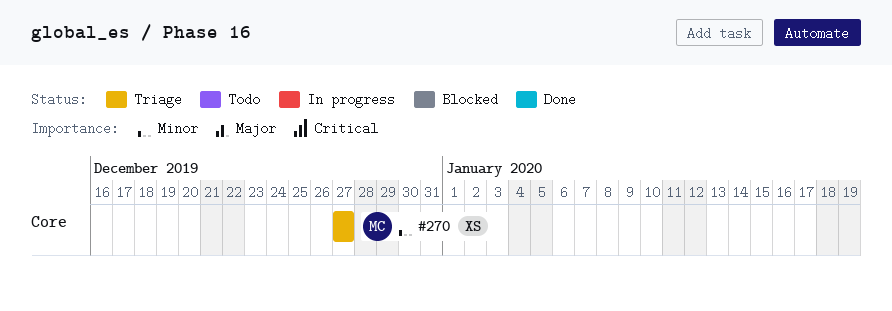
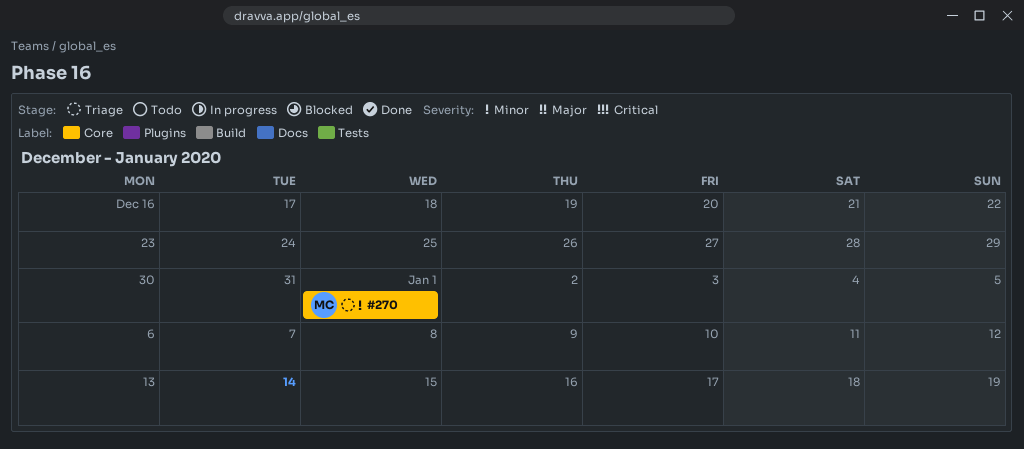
#270, start: Dec 27 -> Jan 1
#270, due: Dec 27 -> Jan 1

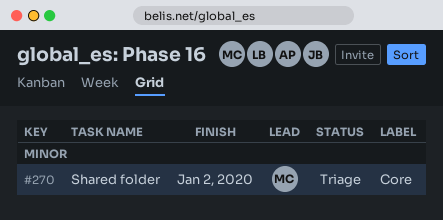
#270, due: Jan 1 -> Jan 2

